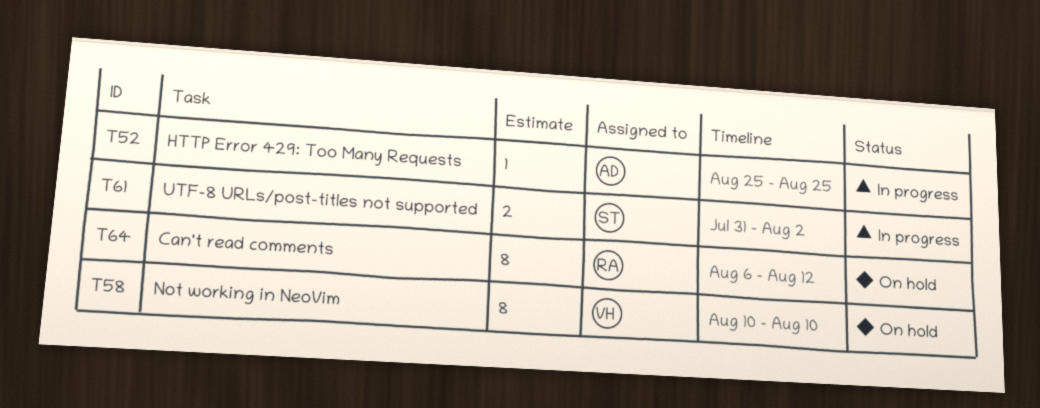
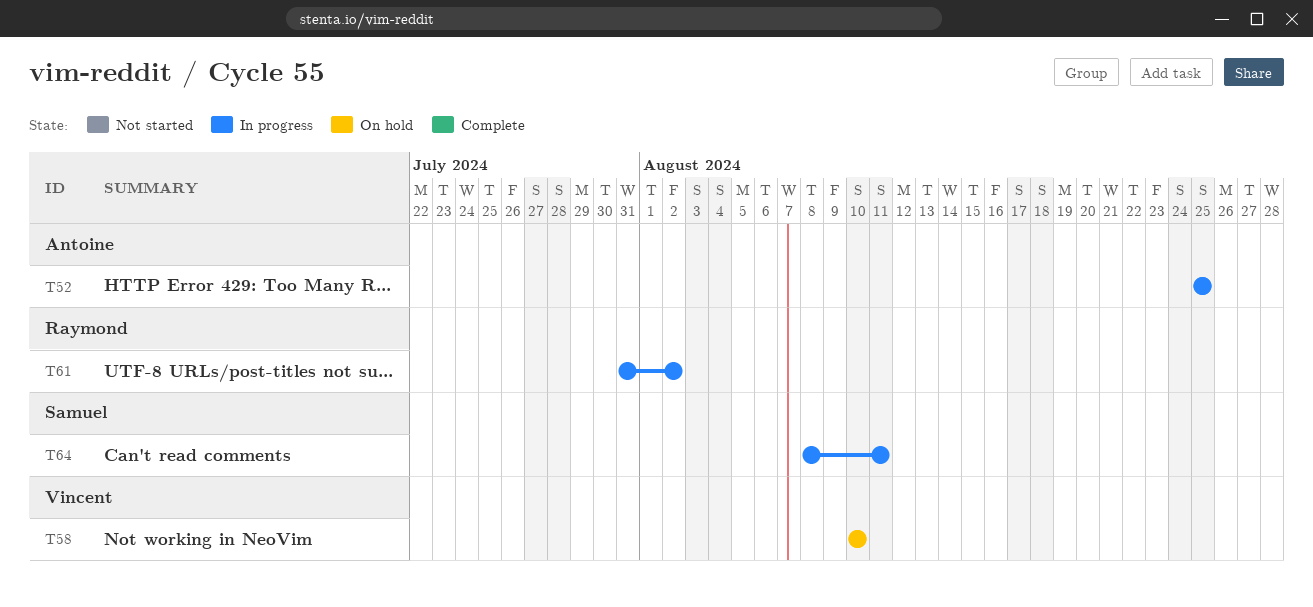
T61, owner: Samuel -> Raymond
T64, status: On hold -> In progress
T64, owner: Raymond -> Samuel
T64, start: Aug 6 -> Aug 8
T64, due: Aug 12 -> Aug 11

